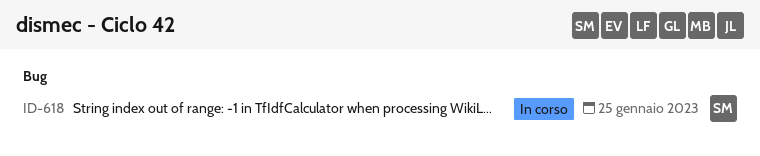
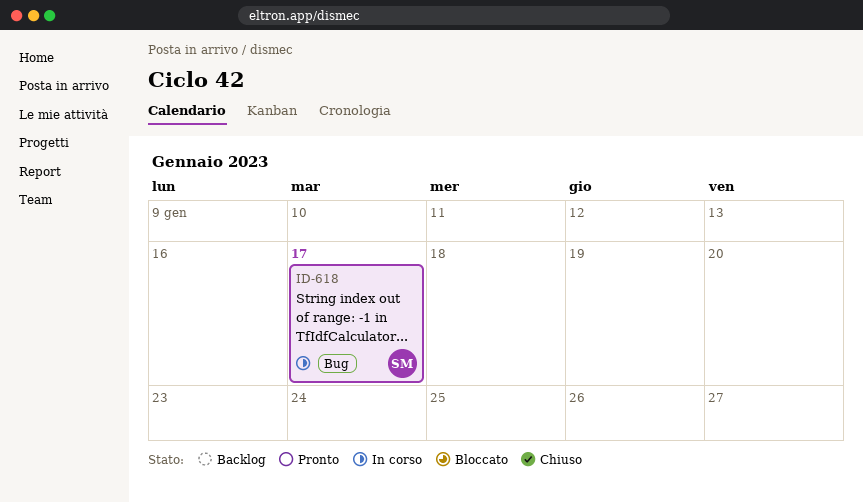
ID-618, due: Jan 25 -> Jan 17

